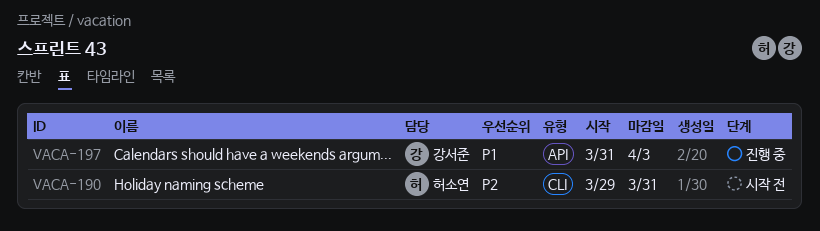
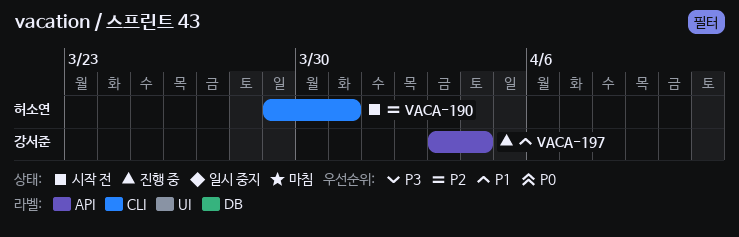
VACA-197, start: Mar 31 -> Apr 3
VACA-197, due: Apr 3 -> Apr 4

